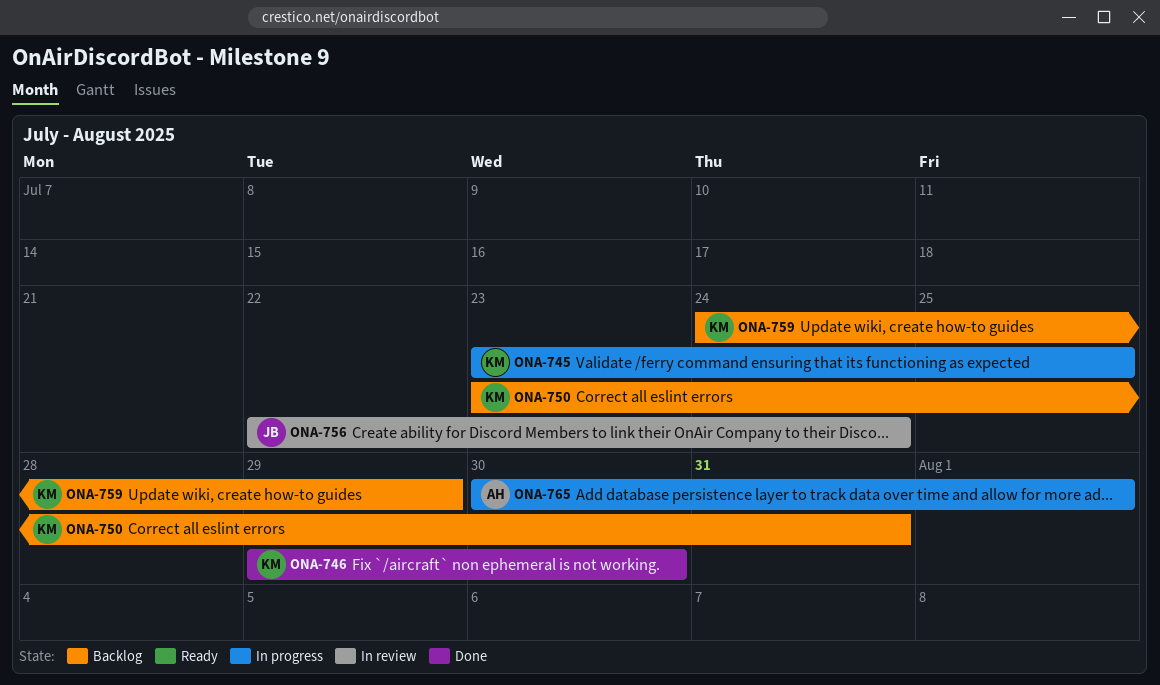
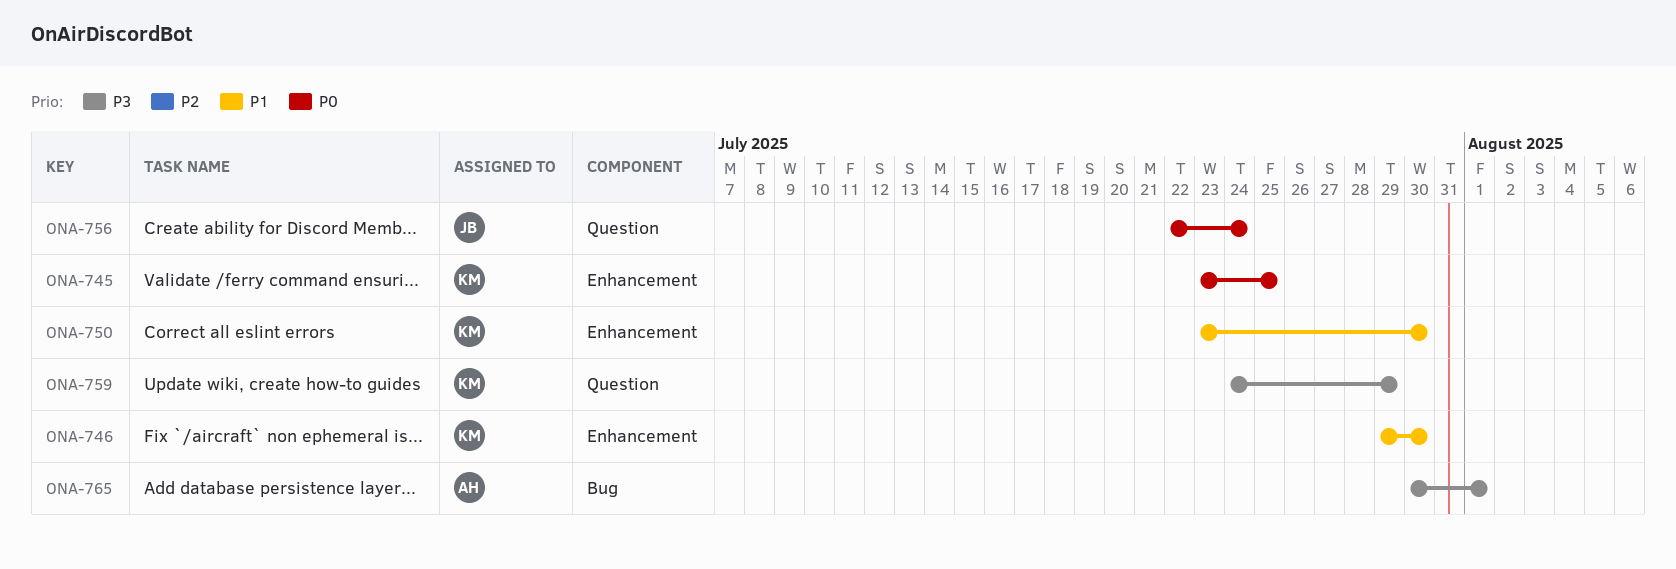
ONA-750, due: Jul 31 -> Jul 30

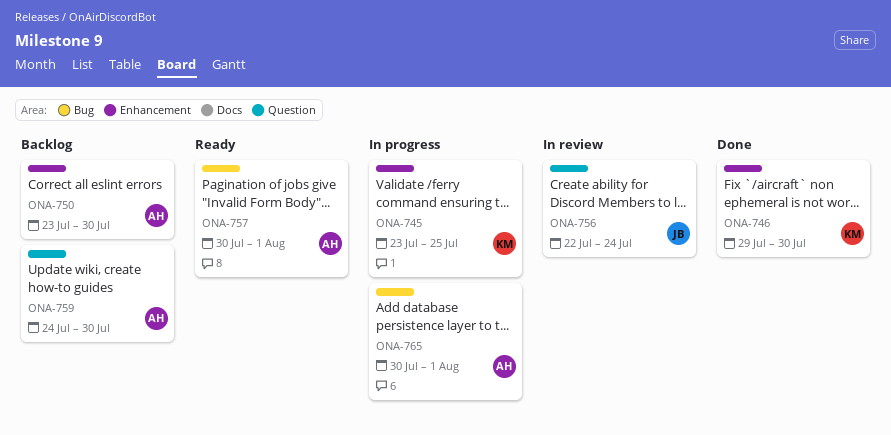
ONA-750, owner: KM -> AH
ONA-757: none -> present
ONA-759, owner: KM -> AH
ONA-759, due: Jul 29 -> Jul 30

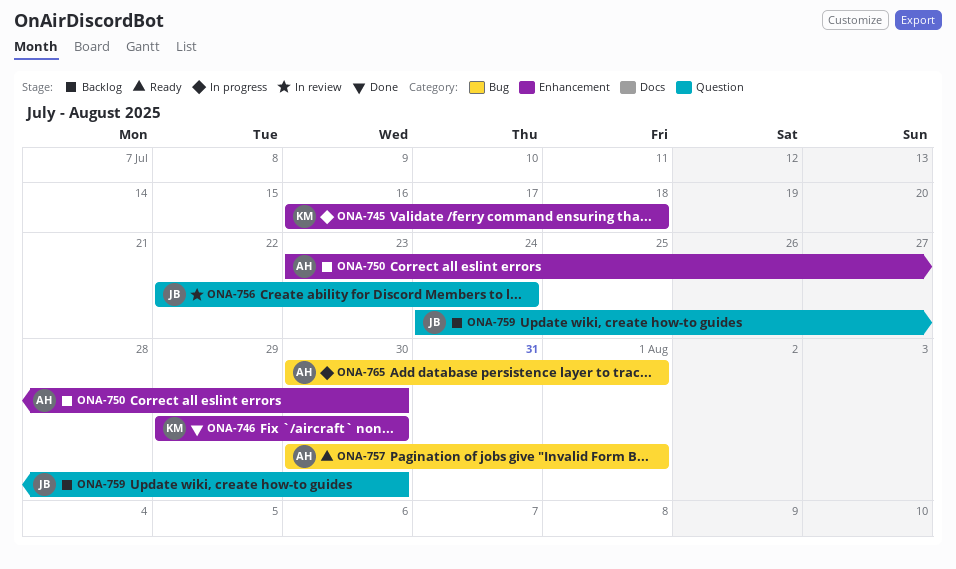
ONA-745, start: Jul 23 -> Jul 16
ONA-745, due: Jul 25 -> Jul 18
ONA-759, owner: AH -> JB

